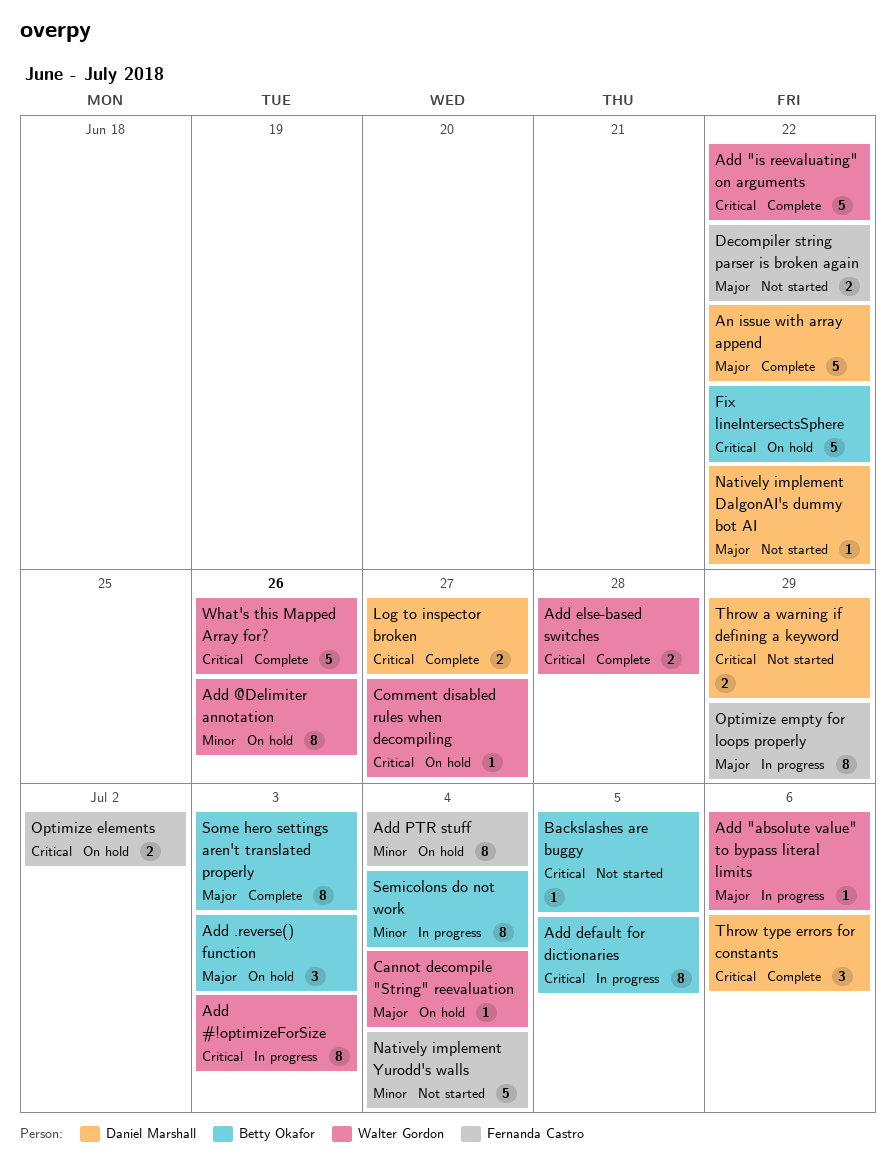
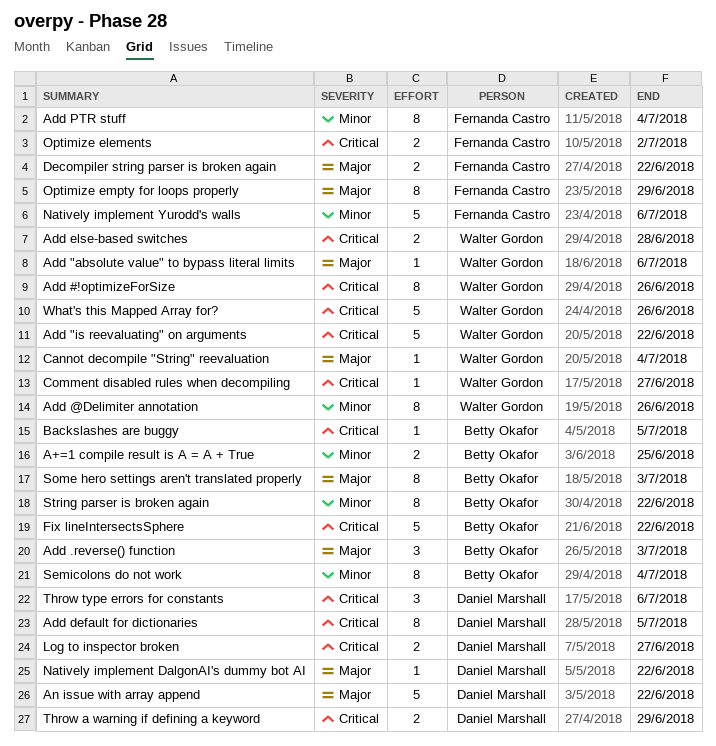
A+=1 compile result is A = A + True: none -> present
Add #!optimizeForSize, due: Jul 3 -> Jun 26
Add default for dictionaries, owner: Betty Okafor -> Daniel Marshall
Natively implement Yurodd's walls, due: Jul 4 -> Jul 6
String parser is broken again: none -> present

